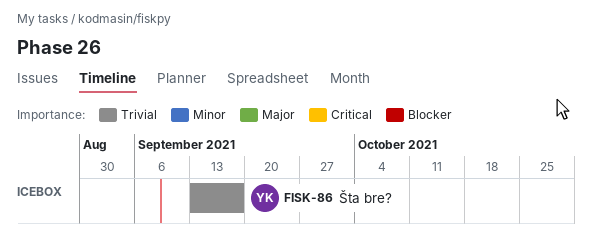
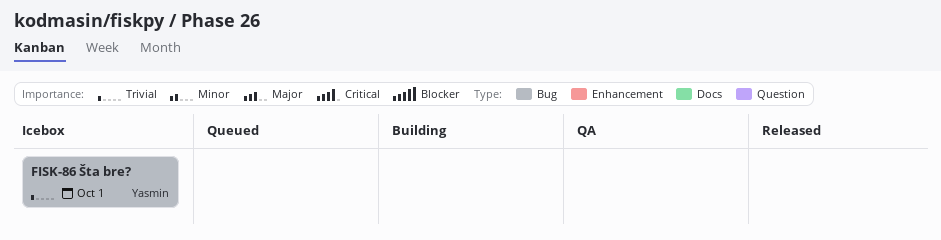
FISK-86, due: Sep 17 -> Oct 1

